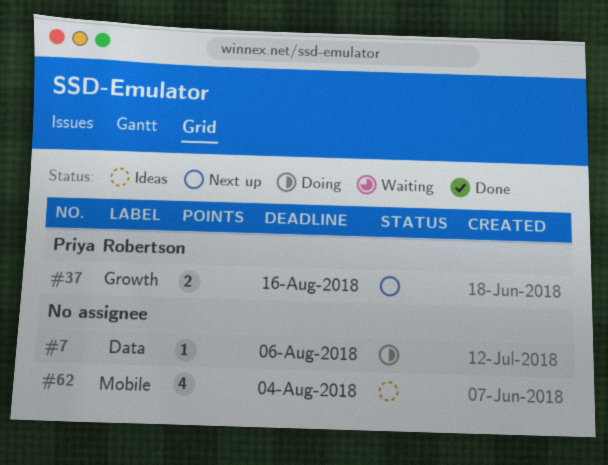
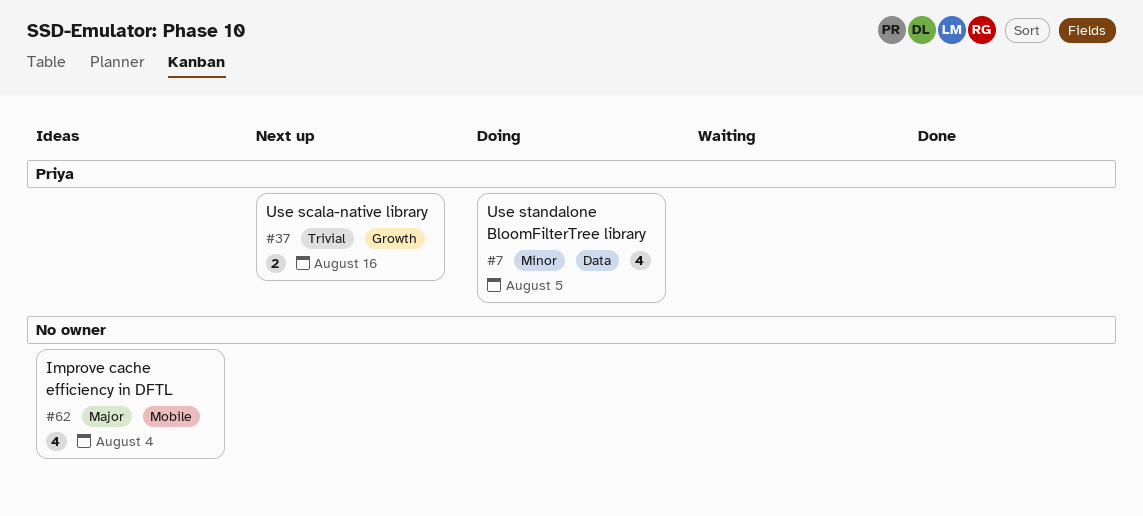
#7, owner: none -> Priya Robertson
#7, estimate: 1 -> 4
#7, due: Aug 6 -> Aug 5

